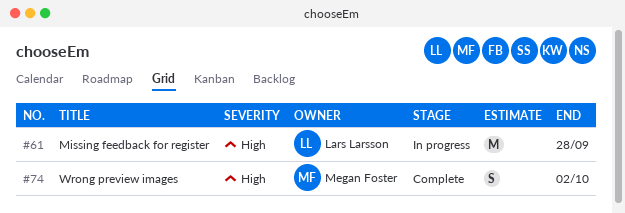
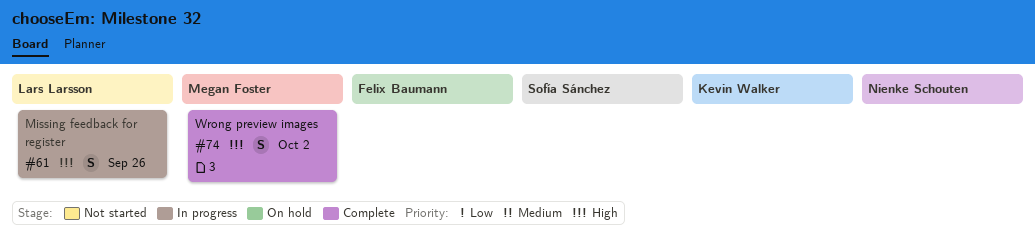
#61, estimate: M -> S
#61, due: Sep 28 -> Sep 26

